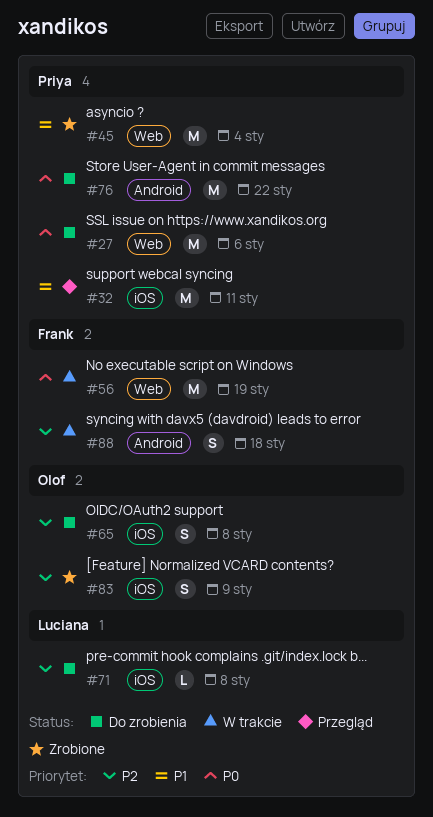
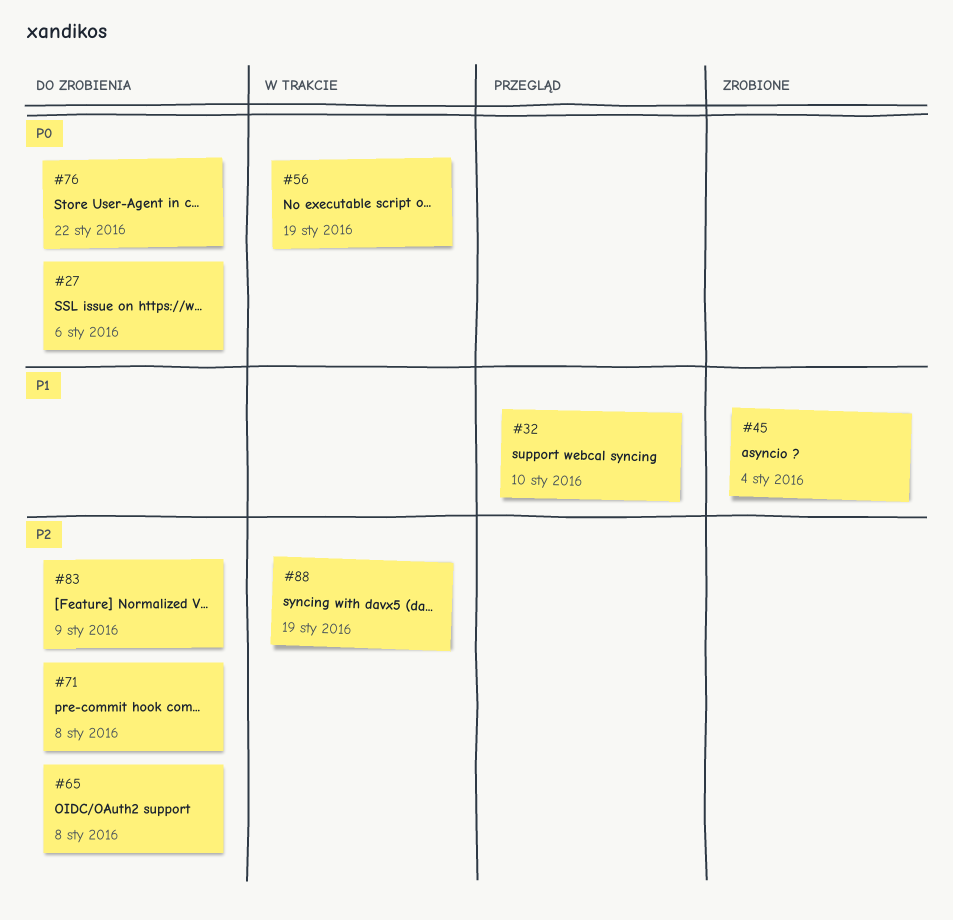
#32, due: Jan 11 -> Jan 10
#83, status: Zrobione -> Do zrobienia
#88, due: Jan 18 -> Jan 19

